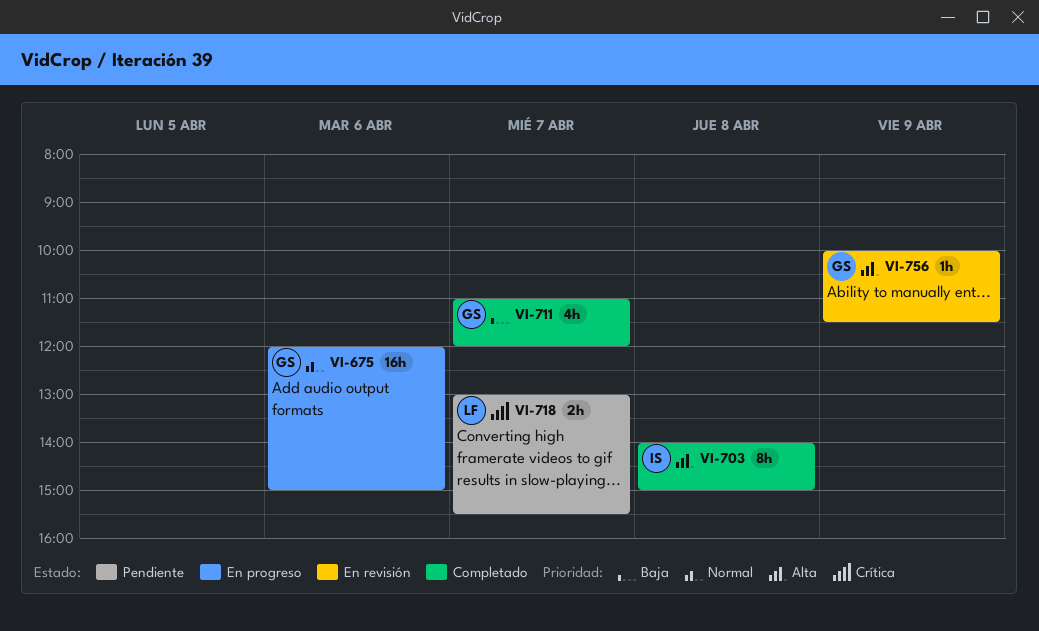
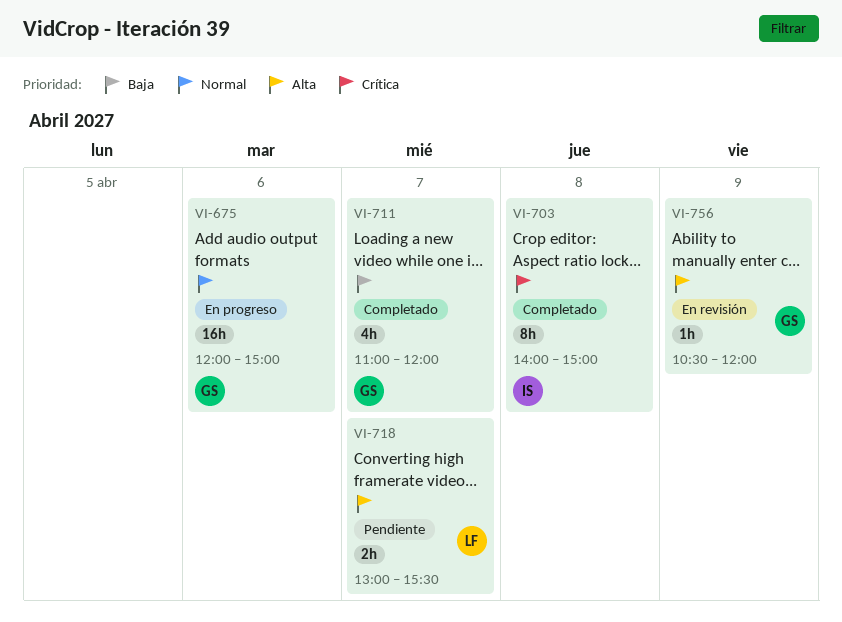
VI-703, priority: Alta -> Crítica
VI-718, priority: Crítica -> Alta
VI-756, begins: 10:00 -> 10:30
VI-756, ends: 11:30 -> 12:00

